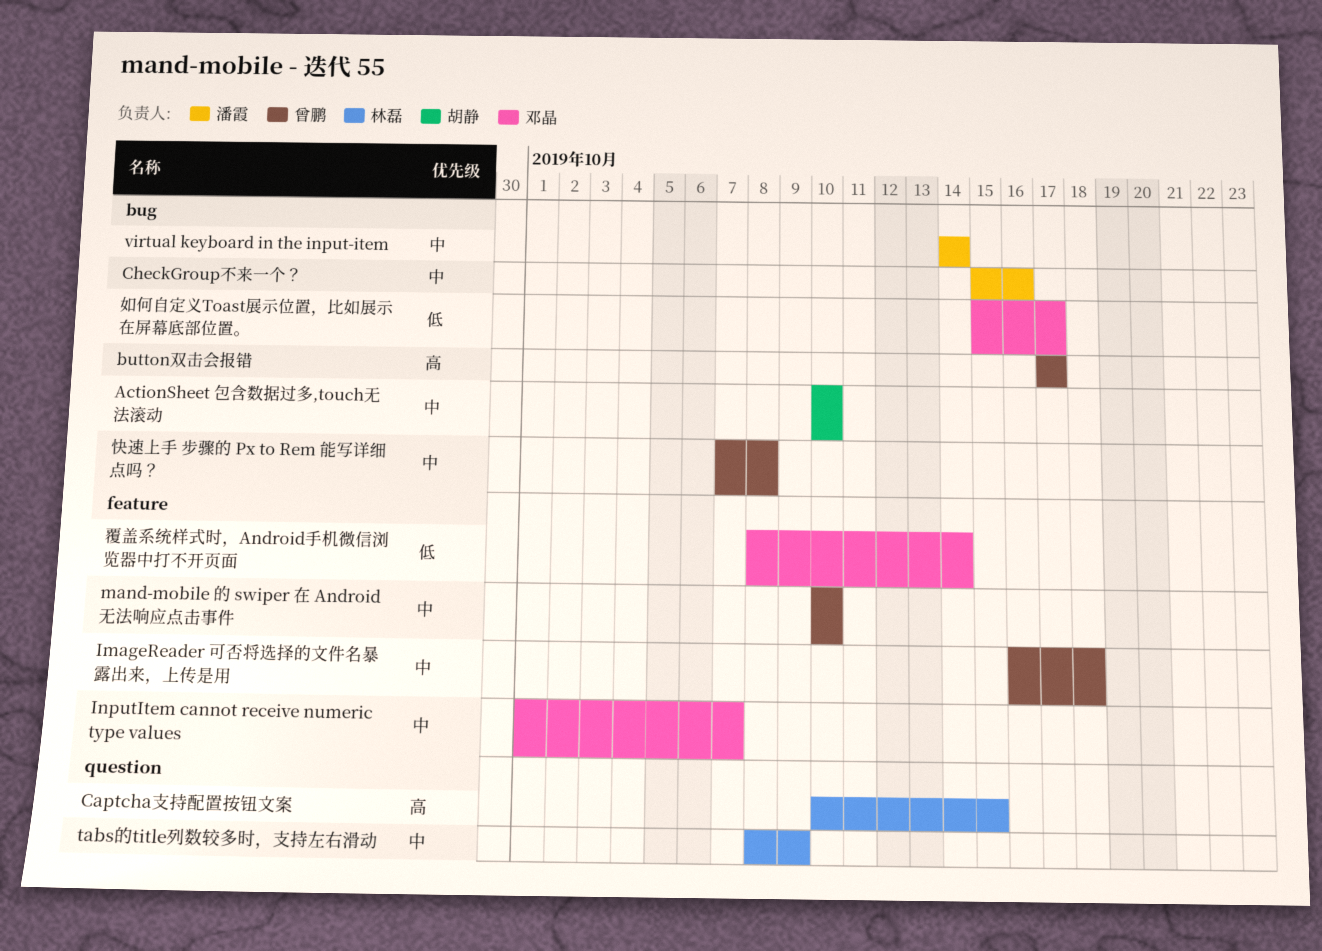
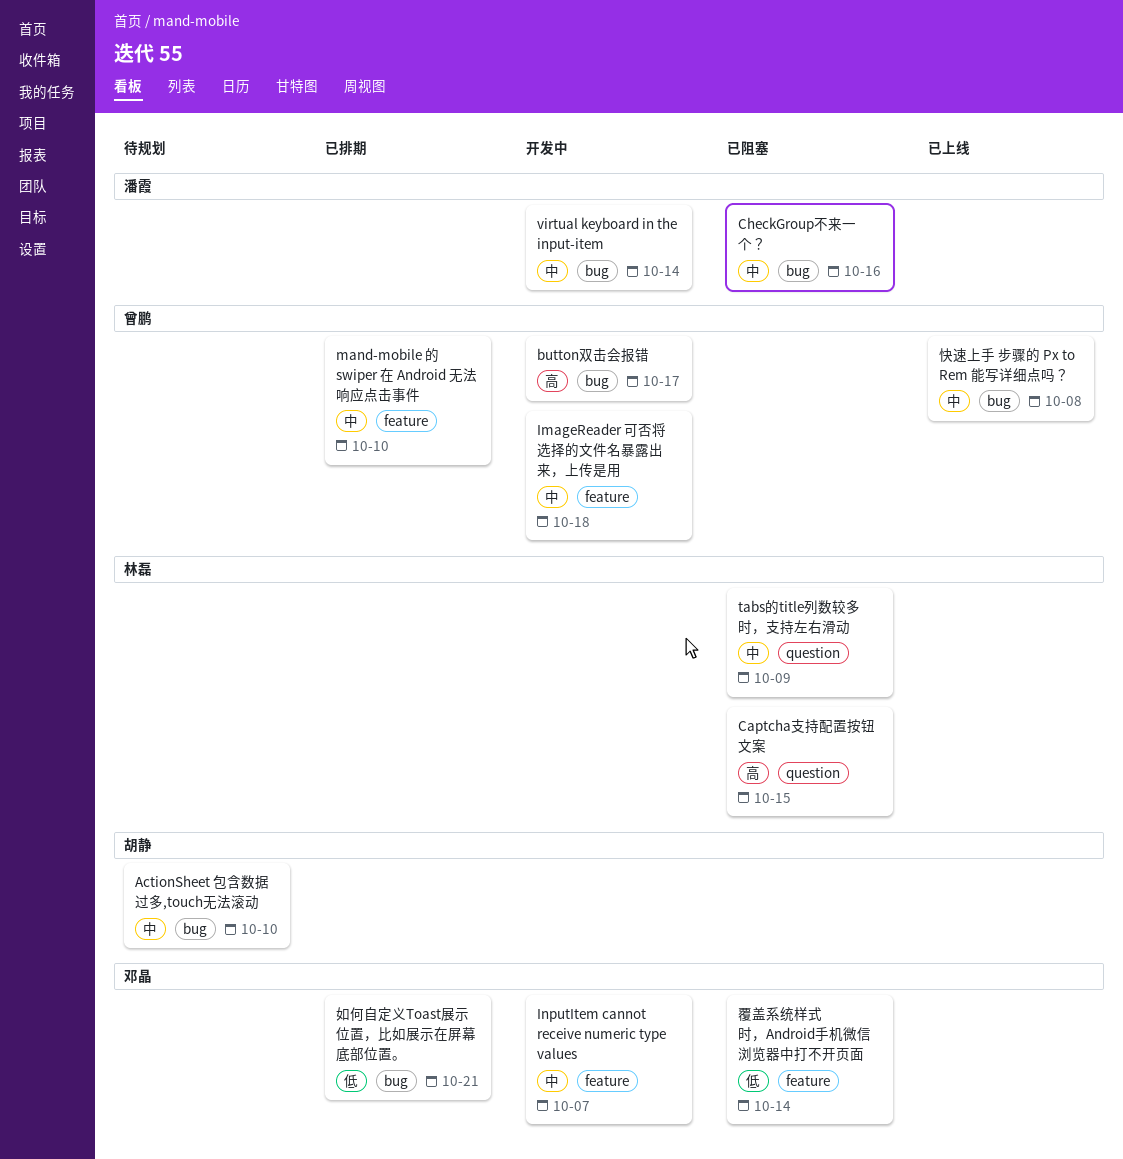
如何自定义Toast展示位置，比如展示在屏幕底部位置。, due: Oct 17 -> Oct 21

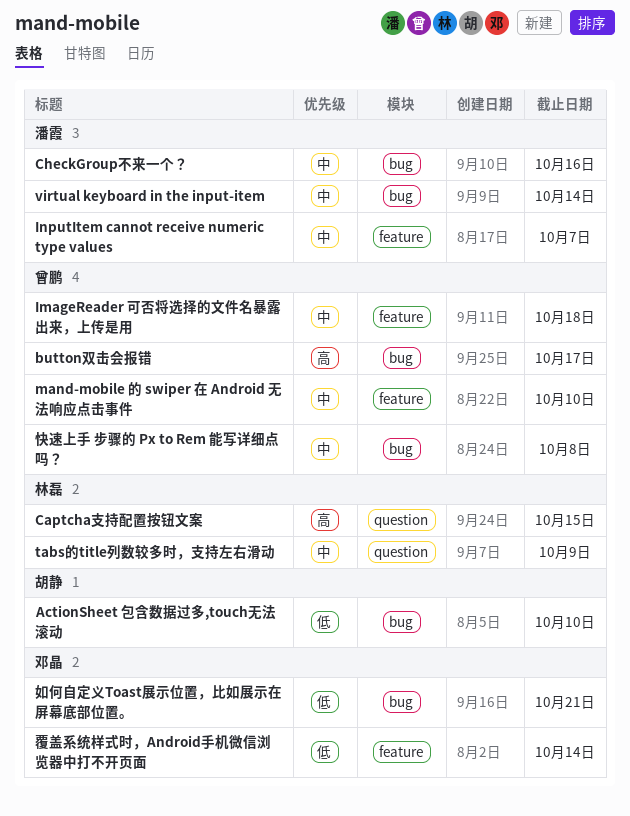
ActionSheet 包含数据过多,touch无法滚动, priority: 中 -> 低
InputItem cannot receive numeric type values, owner: 邓晶 -> 潘霞

